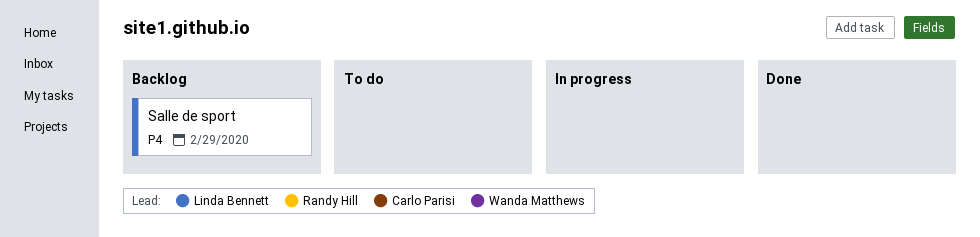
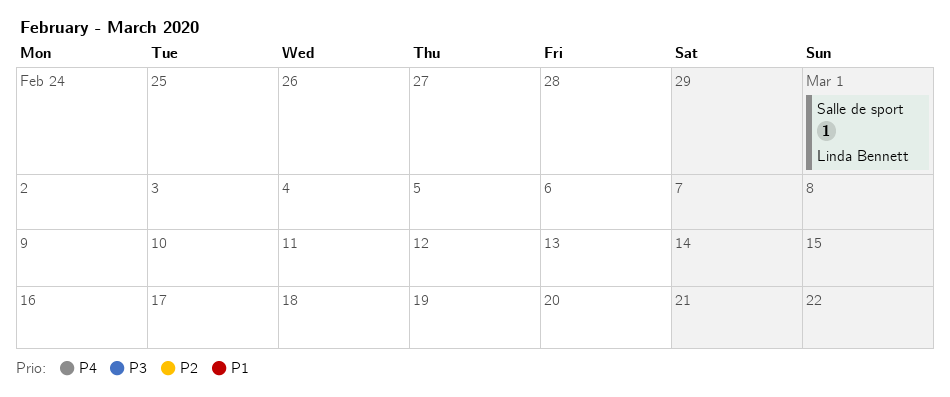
Salle de sport, due: Feb 29 -> Mar 1

